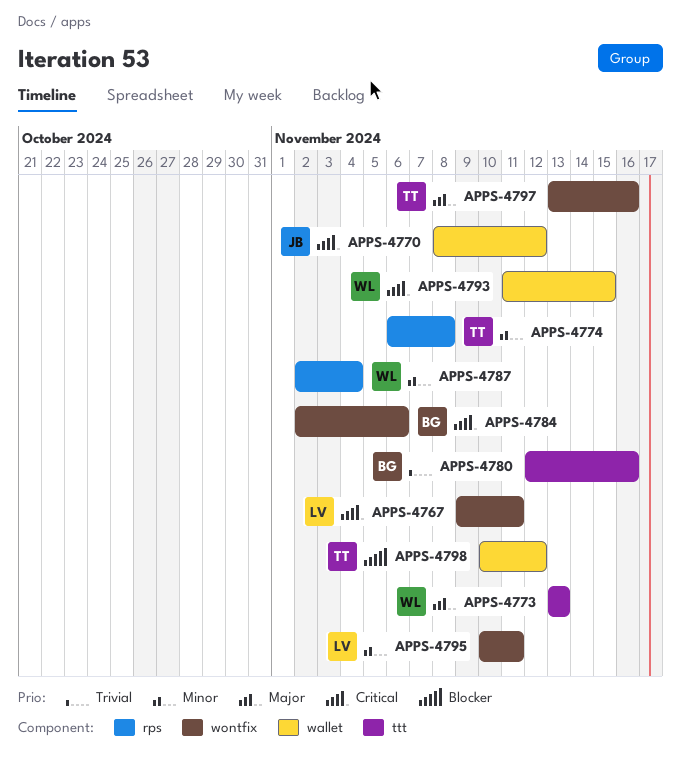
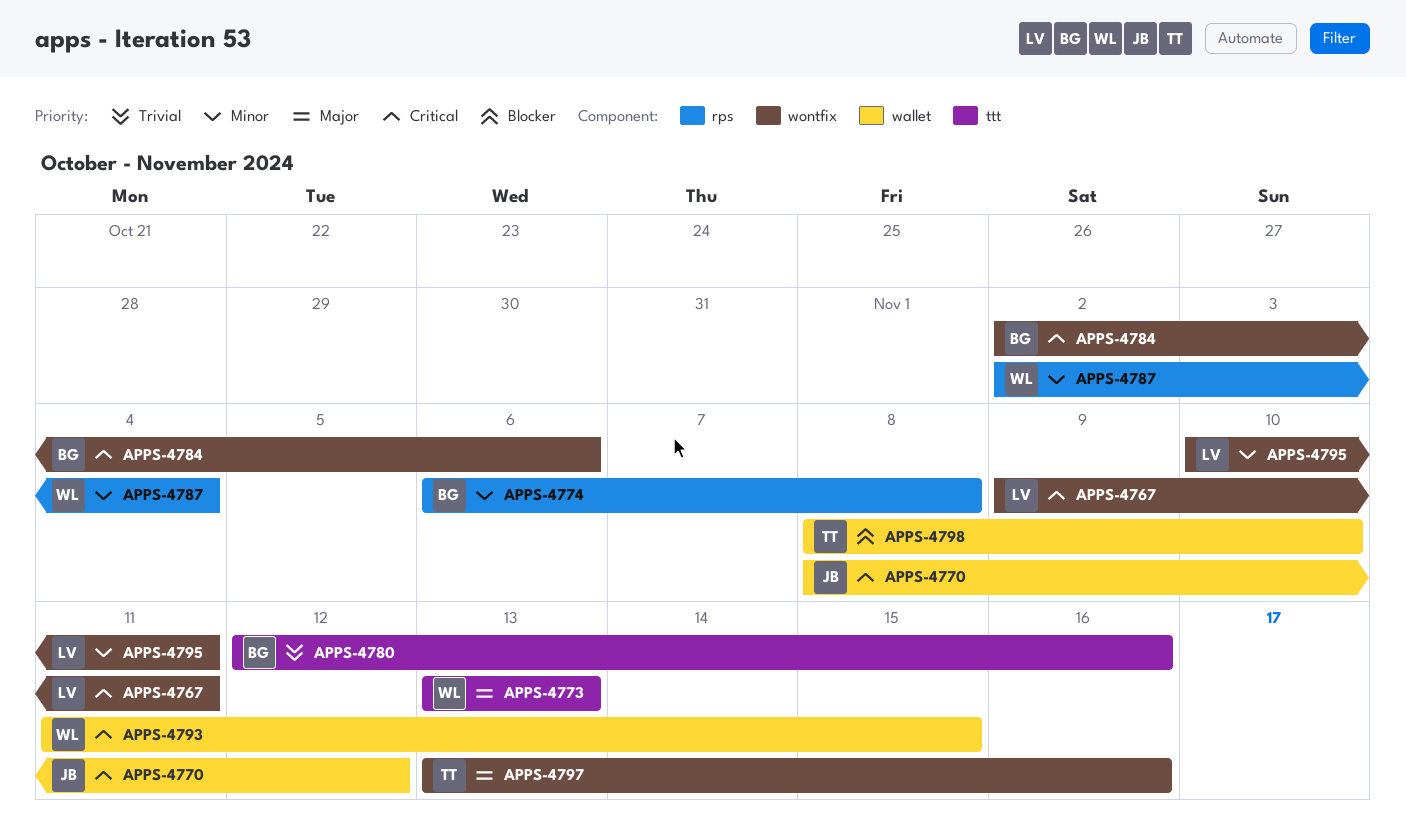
APPS-4774, owner: TT -> BG
APPS-4798, start: Nov 10 -> Nov 8
APPS-4798, due: Nov 12 -> Nov 10

